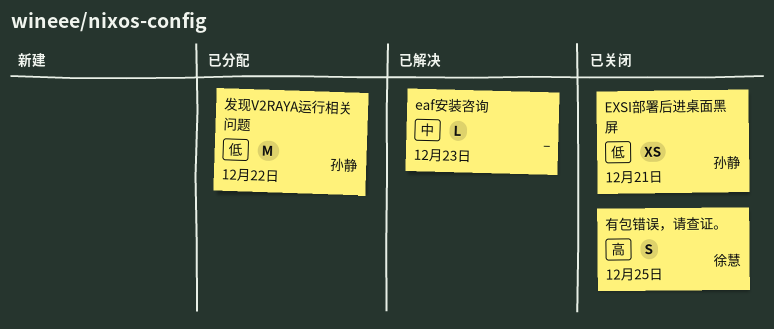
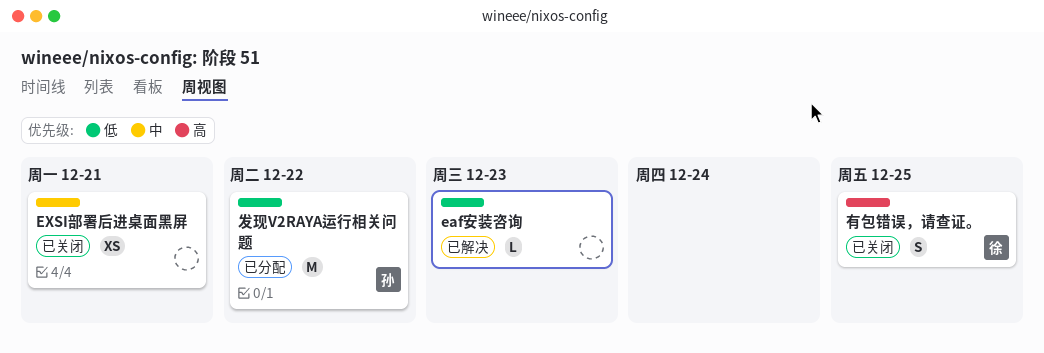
eaf安装咨询, priority: 中 -> 低
EXSI部署后进桌面黑屏, owner: 孙静 -> none
EXSI部署后进桌面黑屏, priority: 低 -> 中

